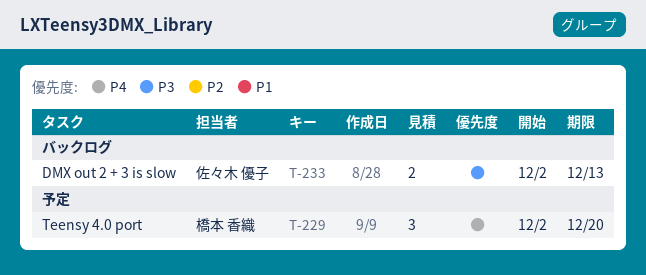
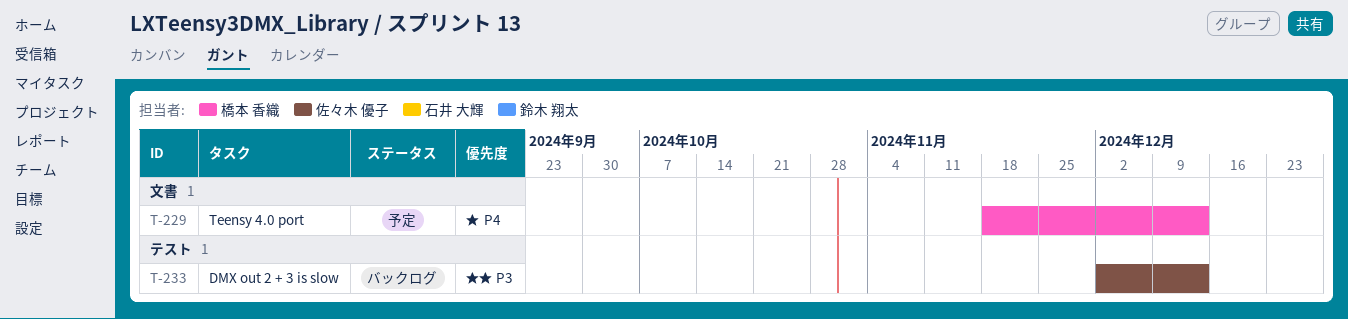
T-229, start: Dec 2 -> Nov 18
T-229, due: Dec 20 -> Dec 13

